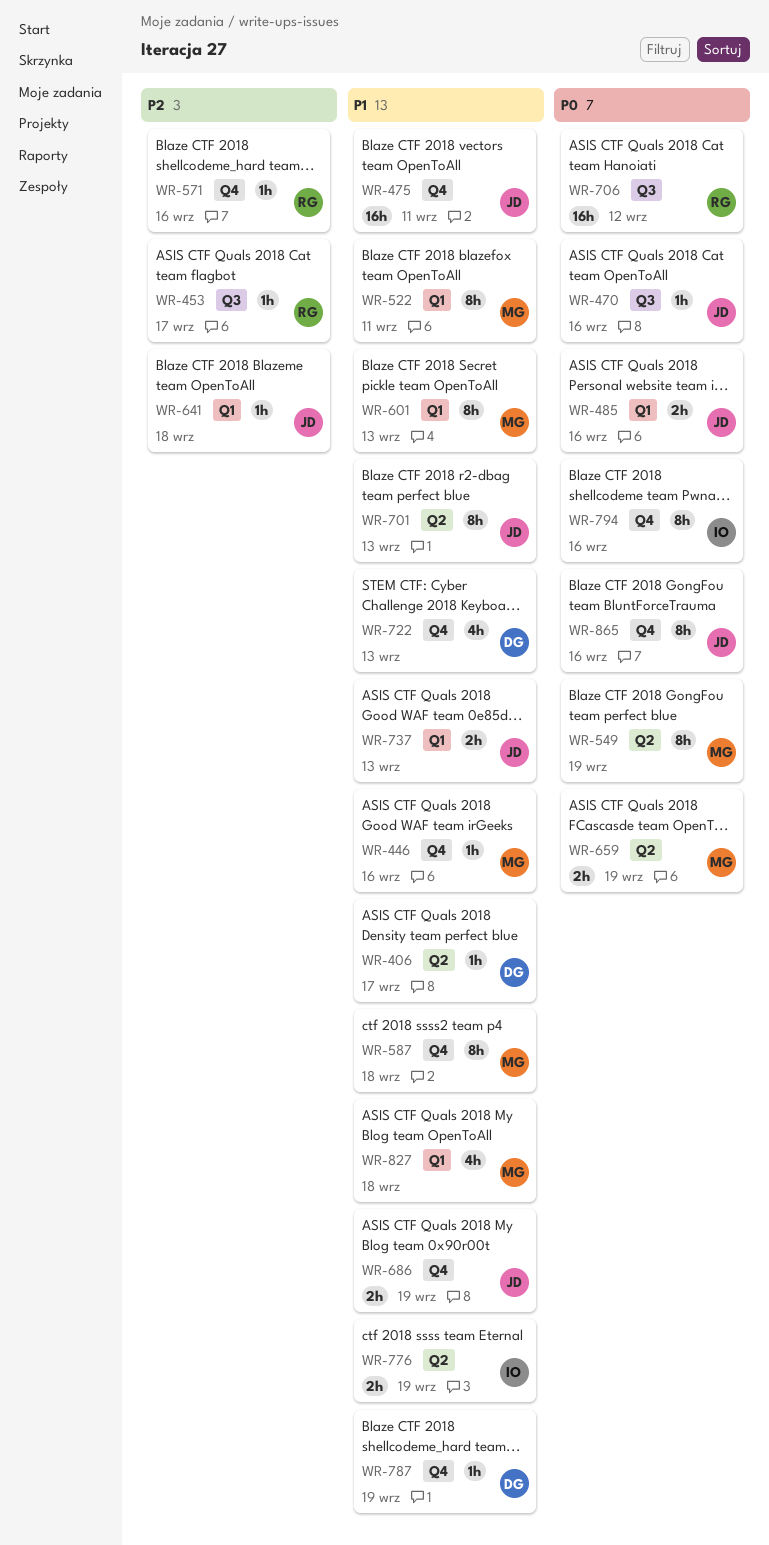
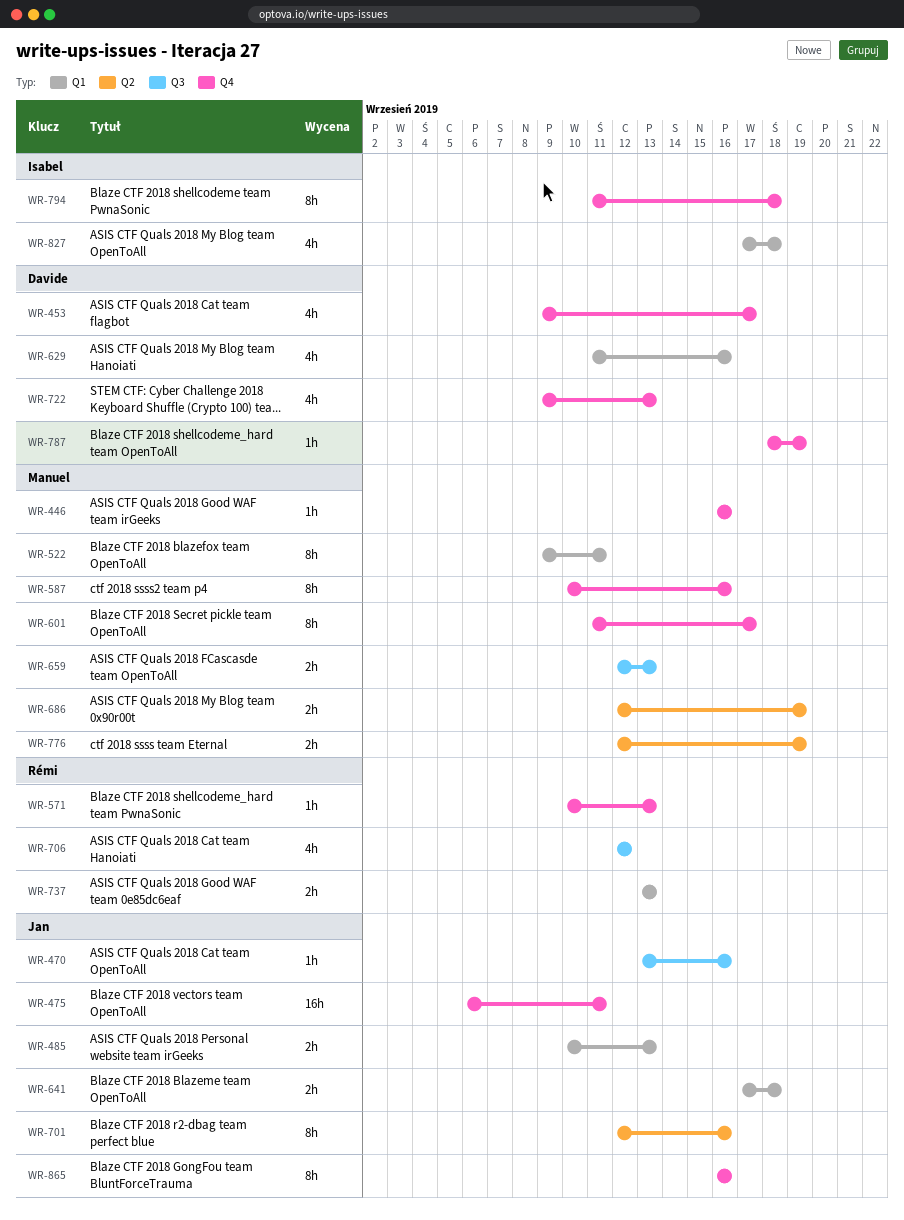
WR-406: present -> none
WR-453, owner: Rémi -> Davide
WR-453, label: Q3 -> Q4
WR-453, estimate: 1h -> 4h
WR-485, due: Sep 16 -> Sep 13
WR-549: present -> none
WR-571, due: Sep 16 -> Sep 13
WR-587, due: Sep 18 -> Sep 16
WR-601, label: Q1 -> Q4
WR-601, due: Sep 13 -> Sep 17
WR-629: none -> present
WR-641, estimate: 1h -> 2h
WR-659, label: Q2 -> Q3
WR-659, due: Sep 19 -> Sep 13
WR-686, owner: Jan -> Manuel
WR-686, label: Q4 -> Q2
WR-701, due: Sep 13 -> Sep 16
WR-706, estimate: 16h -> 4h
WR-737, owner: Jan -> Rémi
WR-776, owner: Isabel -> Manuel
WR-794, due: Sep 16 -> Sep 18
WR-827, owner: Manuel -> Isabel

